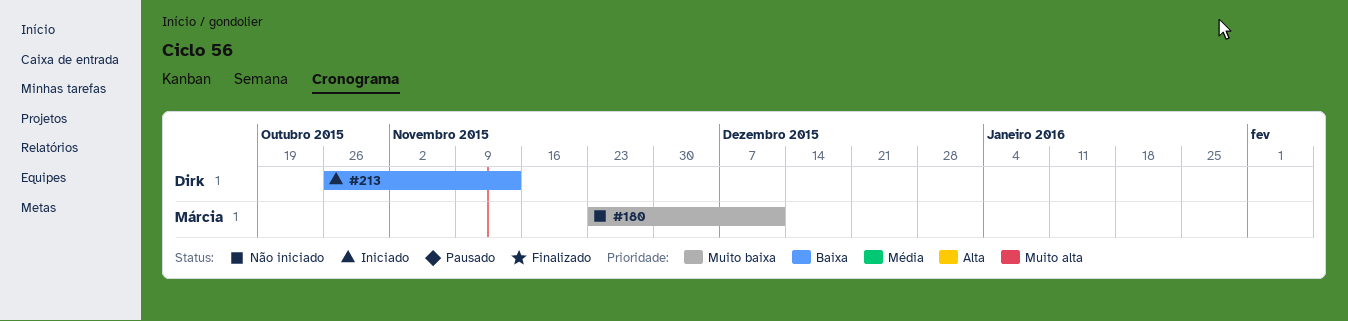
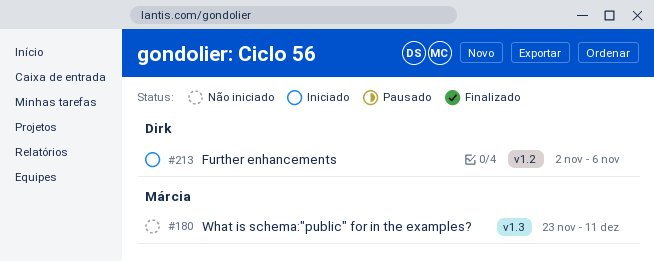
#213, start: Oct 26 -> Nov 2
#213, due: Nov 13 -> Nov 6

